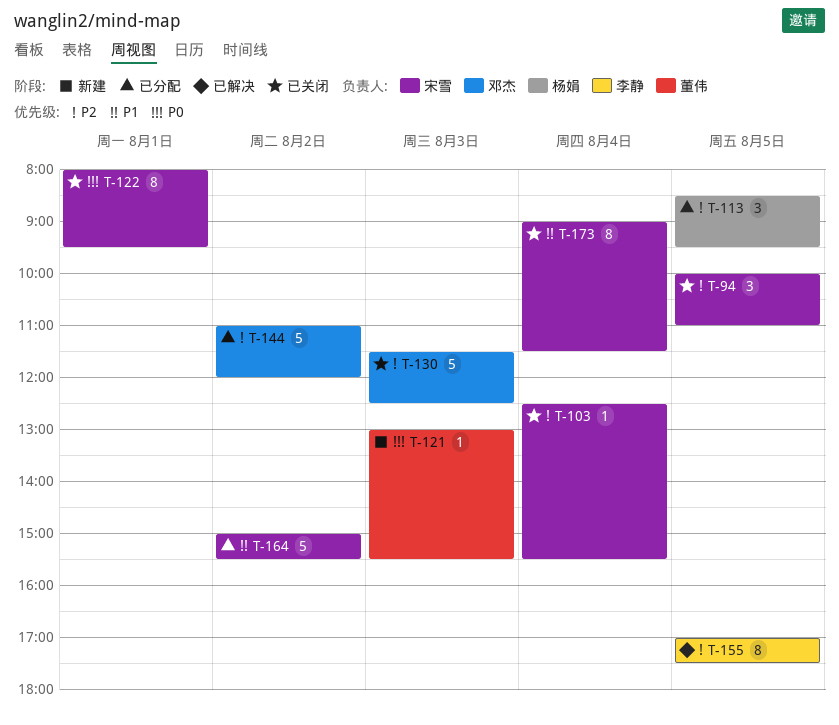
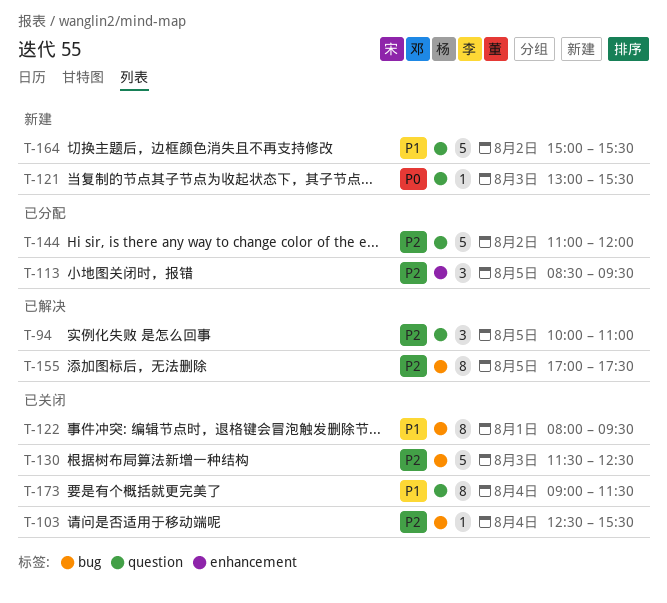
T-94, status: 已关闭 -> 已解决
T-122, priority: P0 -> P1
T-164, status: 已分配 -> 新建

